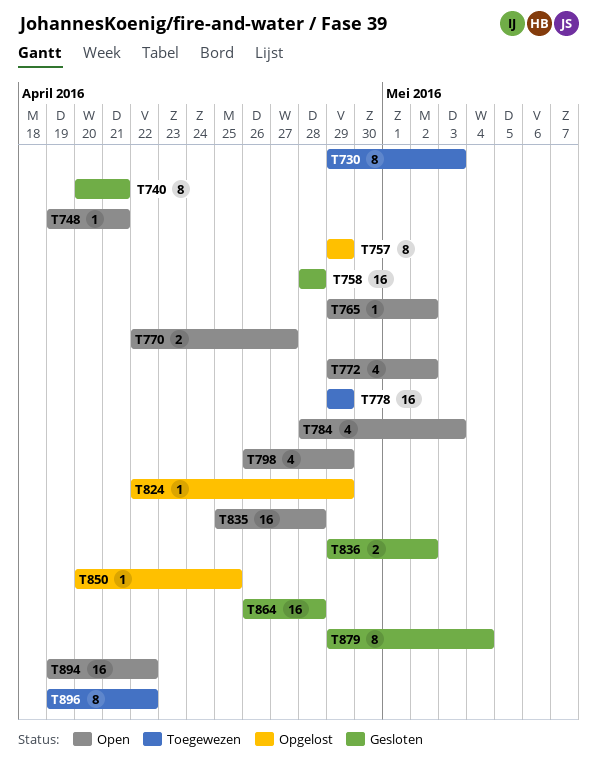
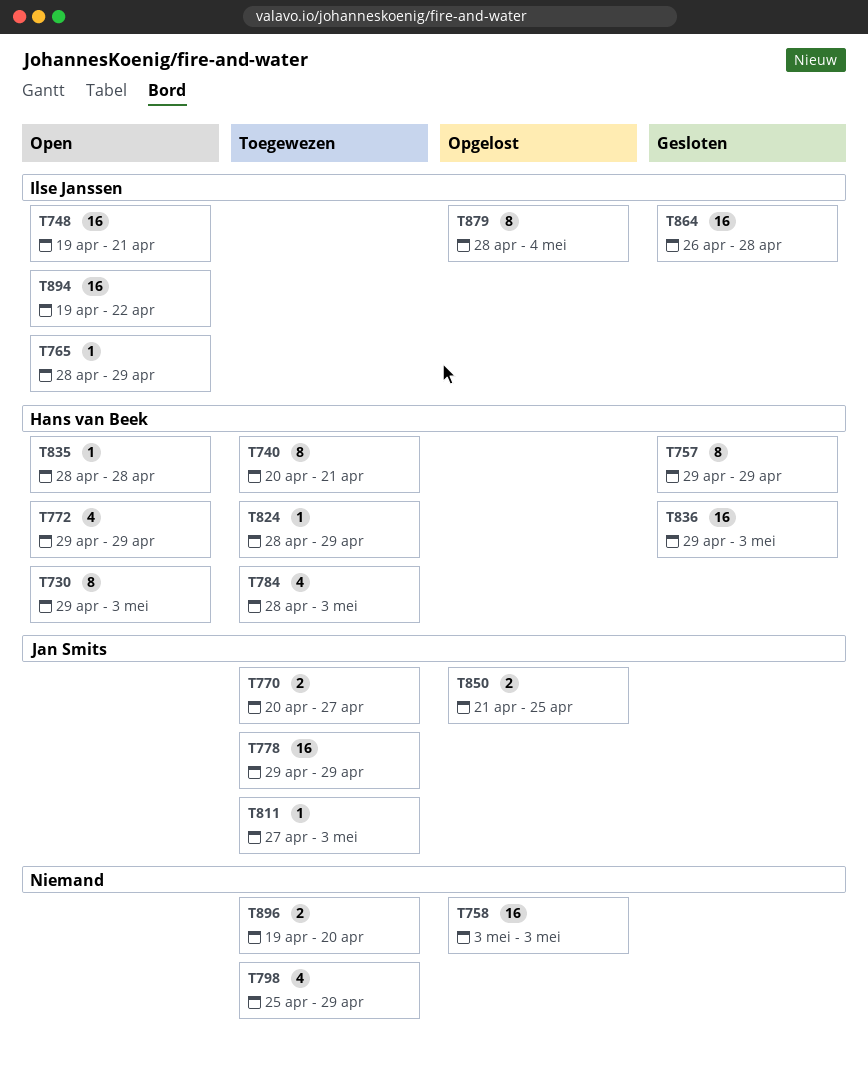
T730, status: Toegewezen -> Open
T740, status: Gesloten -> Toegewezen
T748, estimate: 1 -> 16
T757, status: Opgelost -> Gesloten
T758, status: Gesloten -> Opgelost
T758, start: Apr 28 -> May 3
T758, due: Apr 28 -> May 3
T765, start: Apr 29 -> Apr 28
T765, due: May 2 -> Apr 29
T770, status: Open -> Toegewezen
T770, start: Apr 22 -> Apr 20
T772, due: May 2 -> Apr 29
T784, status: Open -> Toegewezen
T798, status: Open -> Toegewezen
T798, start: Apr 26 -> Apr 25
T811: none -> present
T824, status: Opgelost -> Toegewezen
T824, start: Apr 22 -> Apr 28
T835, estimate: 16 -> 1
T835, start: Apr 25 -> Apr 28
T836, estimate: 2 -> 16
T836, due: May 2 -> May 3
T850, estimate: 1 -> 2
T850, start: Apr 20 -> Apr 21
T879, status: Gesloten -> Opgelost
T879, start: Apr 29 -> Apr 28
T896, estimate: 8 -> 2
T896, due: Apr 22 -> Apr 20

